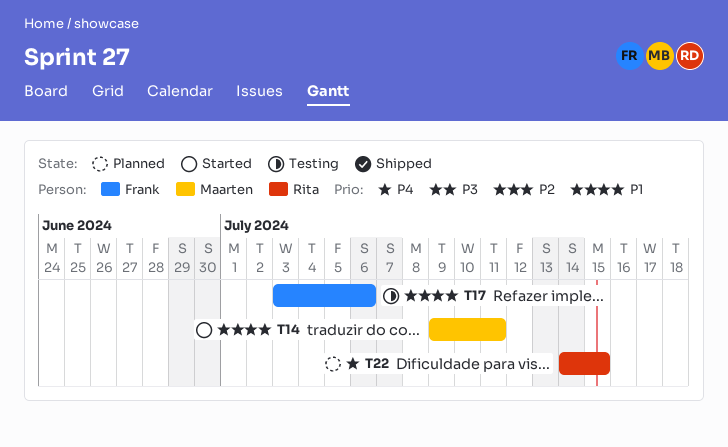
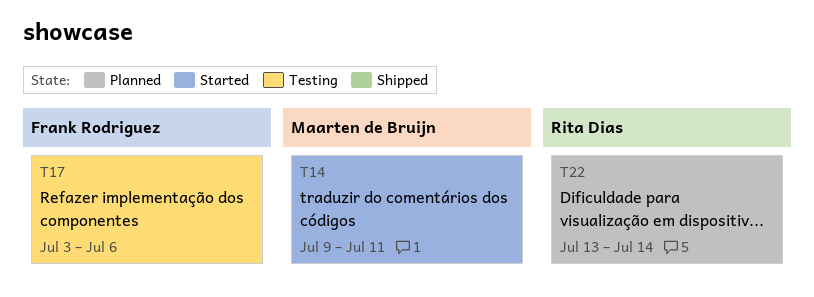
T22, start: Jul 14 -> Jul 13
T22, due: Jul 15 -> Jul 14

